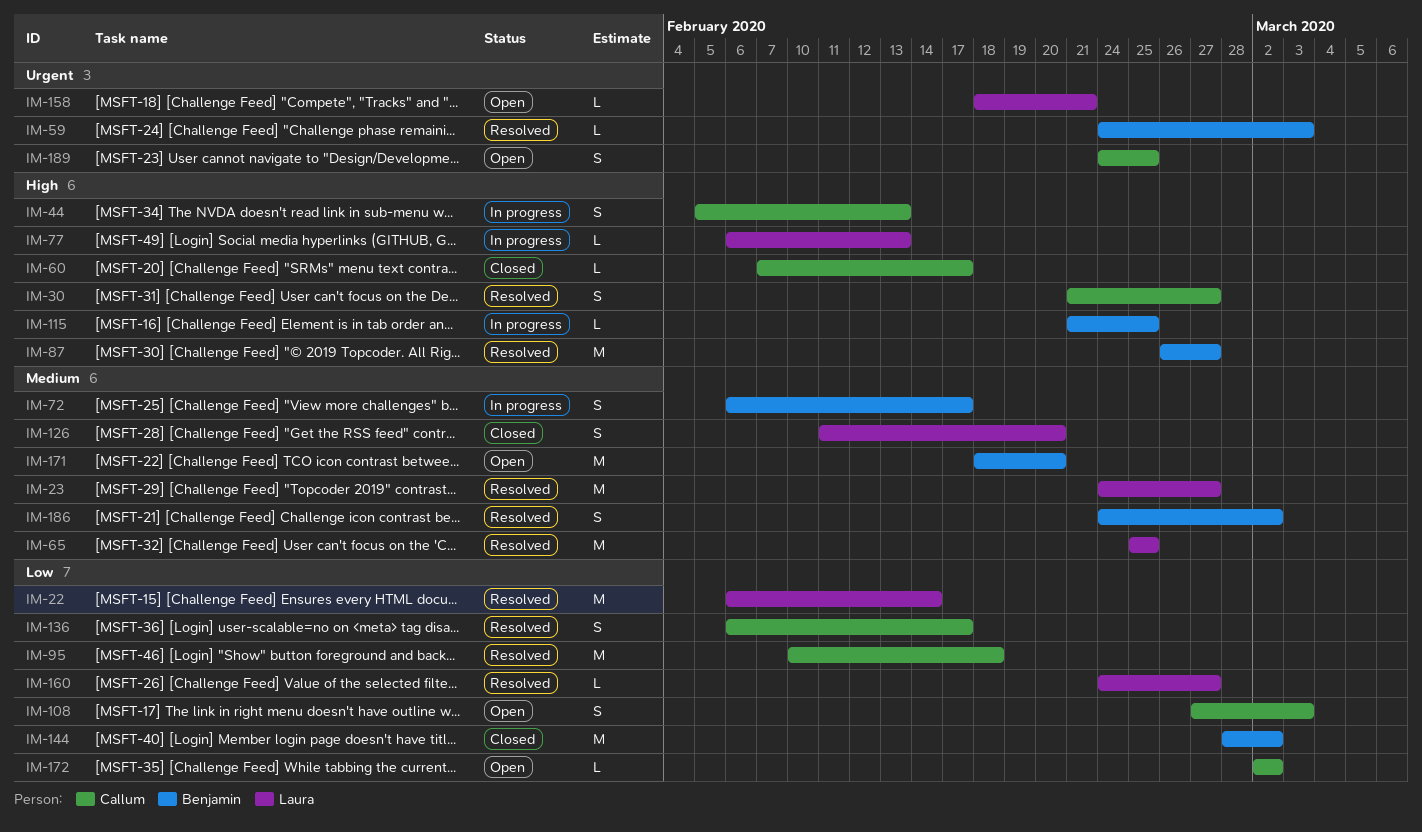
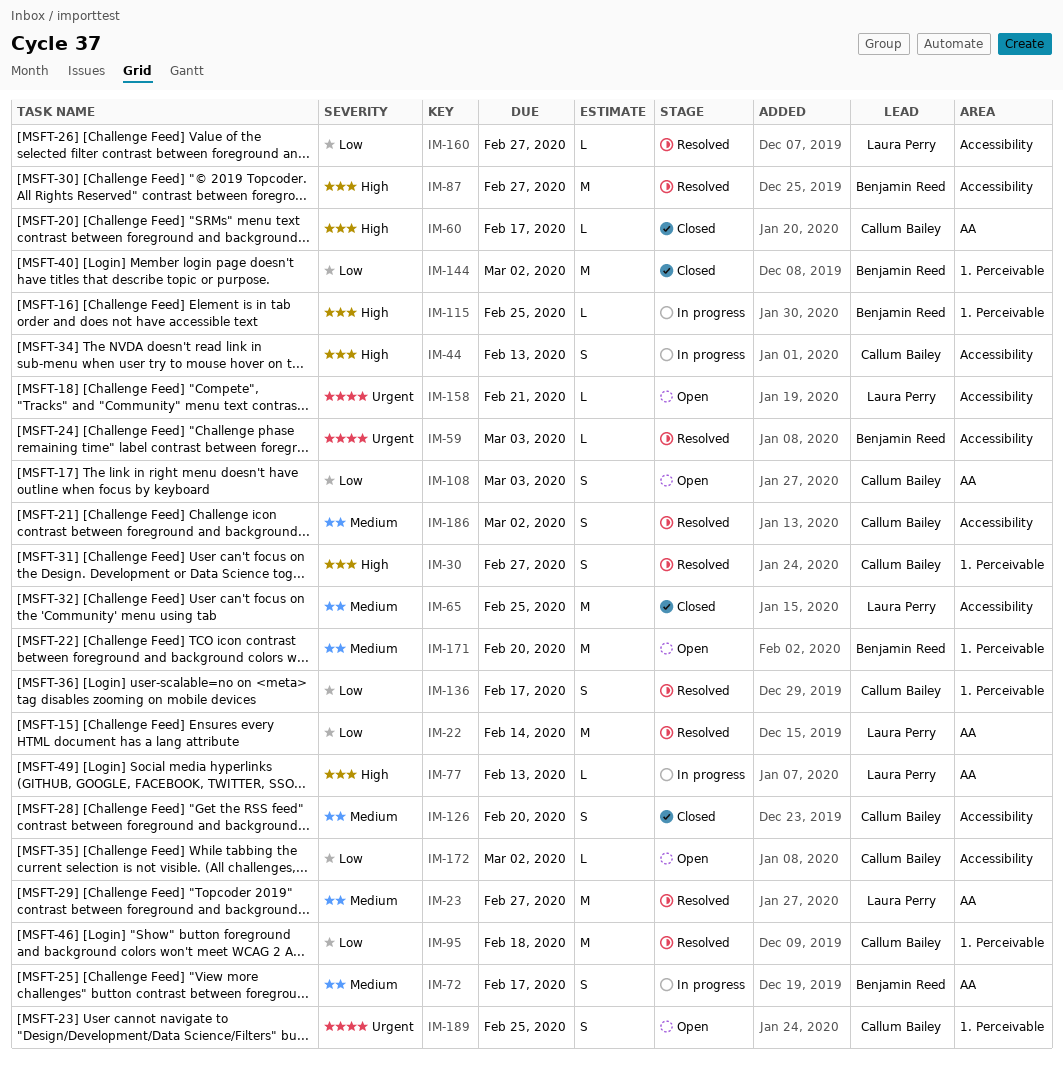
IM-65, status: Resolved -> Closed
IM-126, owner: Laura Perry -> Callum Bailey
IM-186, owner: Benjamin Reed -> Callum Bailey

